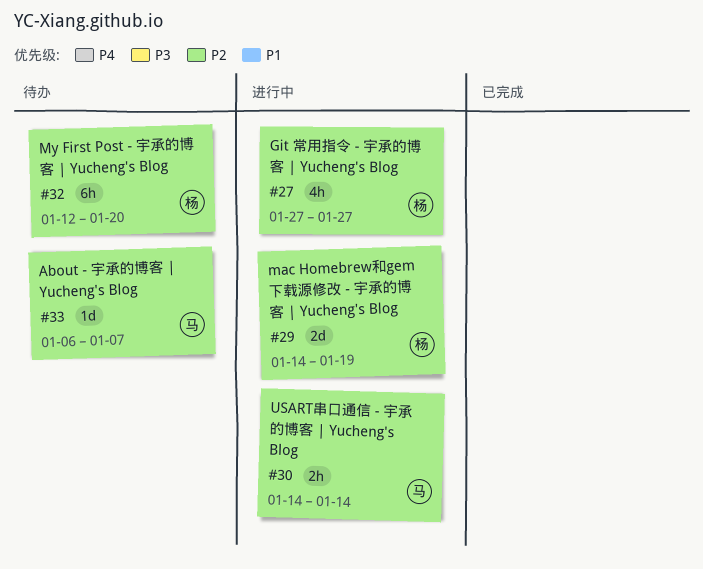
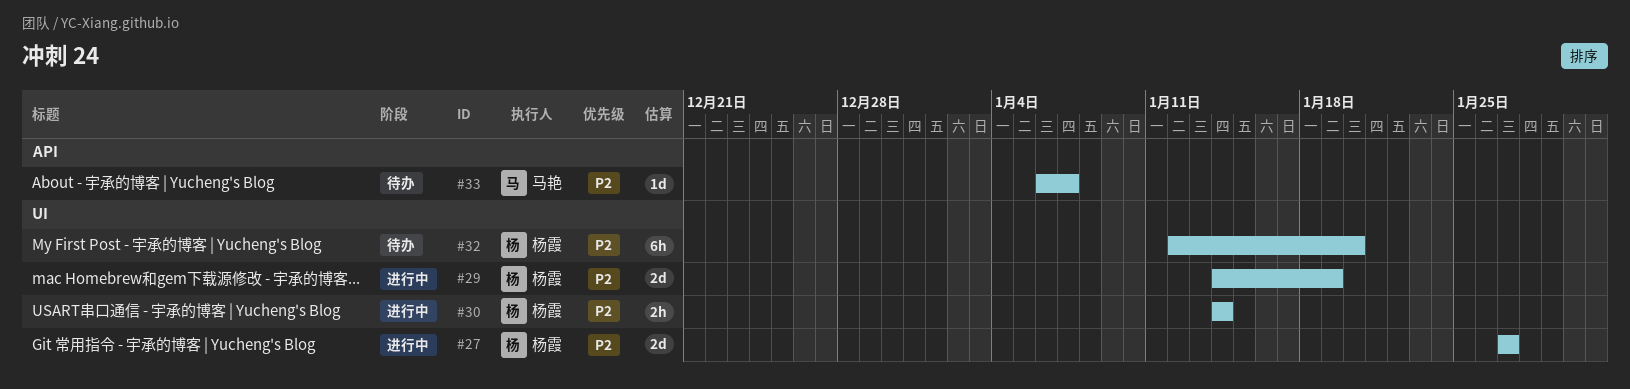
#27, estimate: 4h -> 2d
#30, owner: 马艳 -> 杨霞

